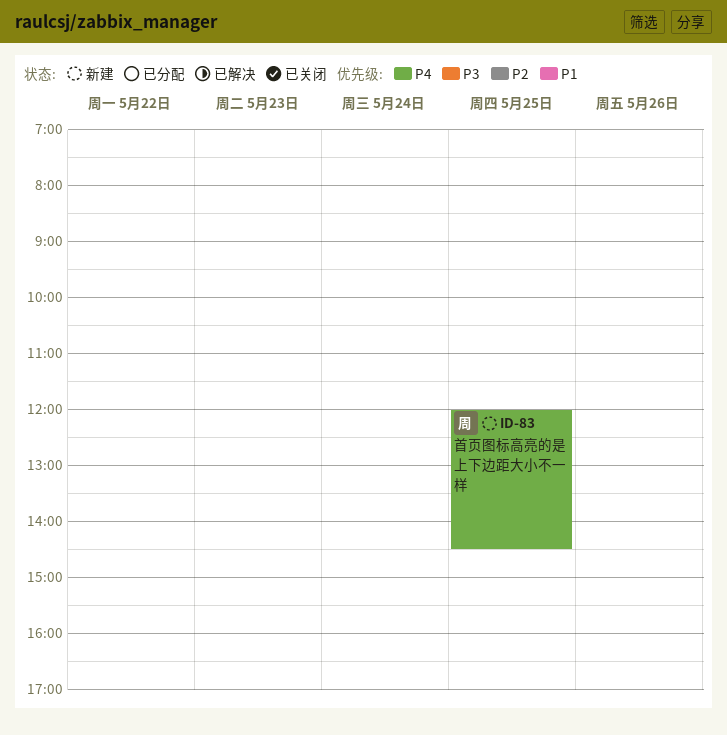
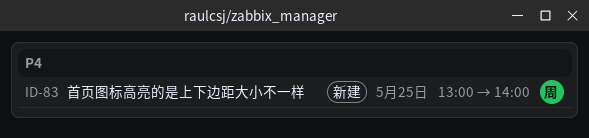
ID-83, begins: 12:00 -> 13:00
ID-83, ends: 14:30 -> 14:00

